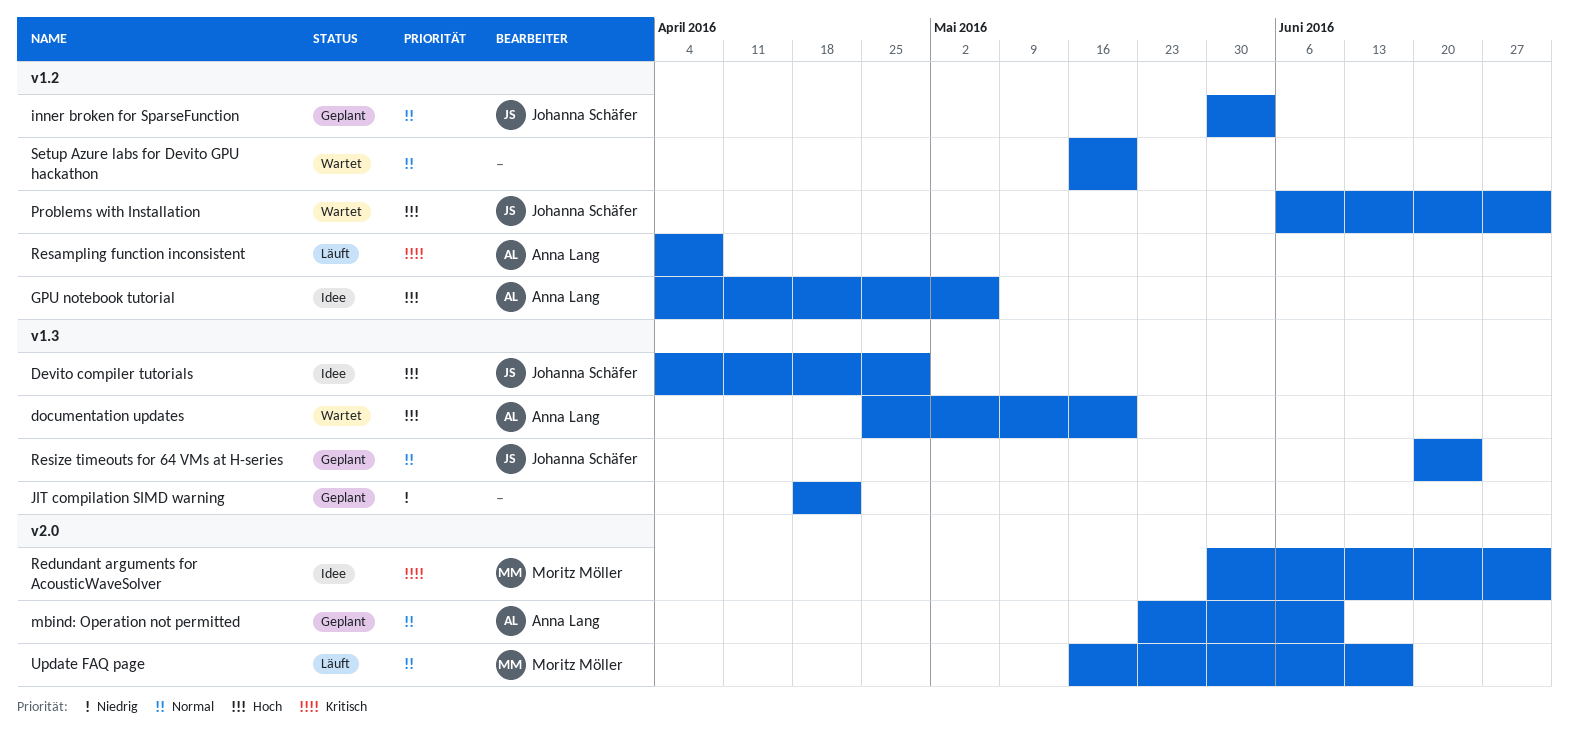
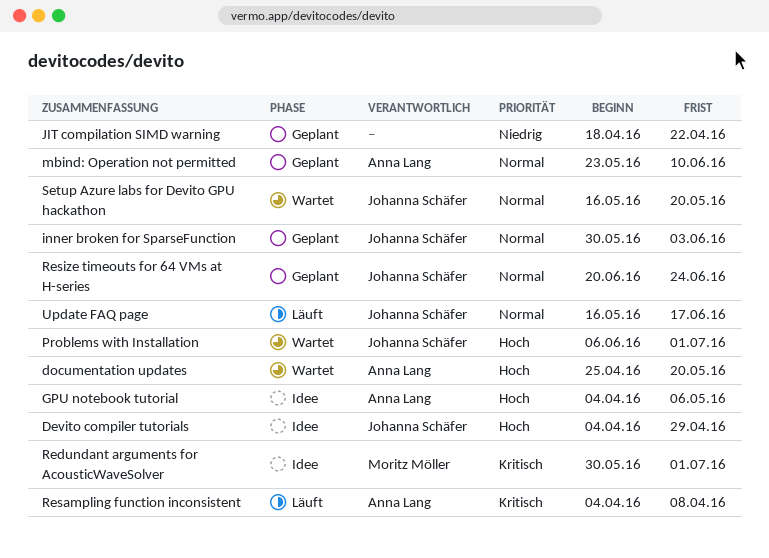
Setup Azure labs for Devito GPU hackathon, owner: none -> Johanna Schäfer
Update FAQ page, owner: Moritz Möller -> Johanna Schäfer

